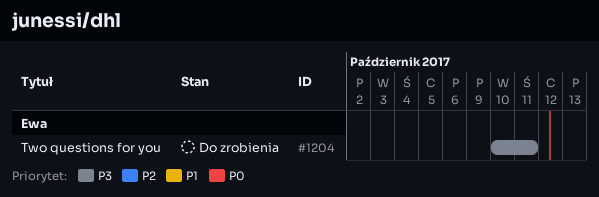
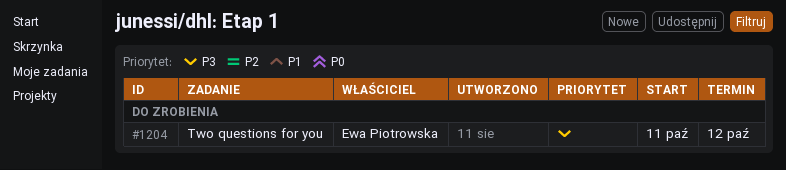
#1204, start: Oct 10 -> Oct 11
#1204, due: Oct 11 -> Oct 12

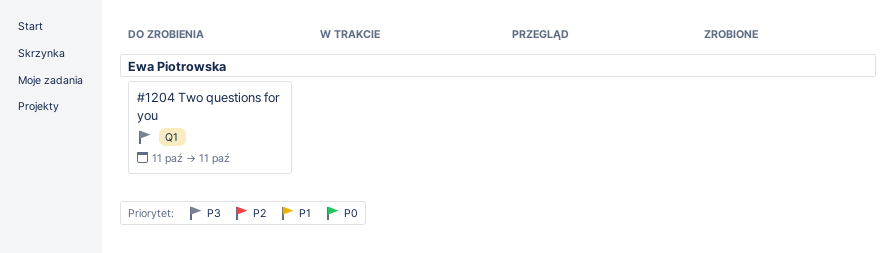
#1204, due: Oct 12 -> Oct 11

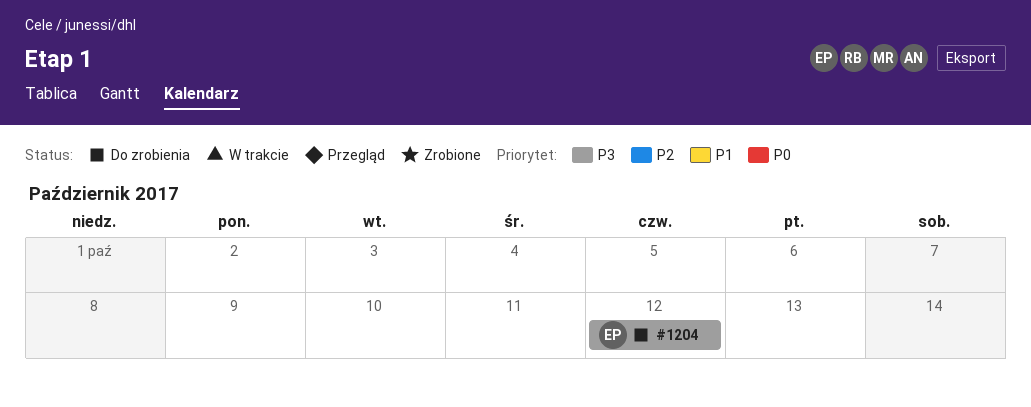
#1204, start: Oct 11 -> Oct 12
#1204, due: Oct 11 -> Oct 12

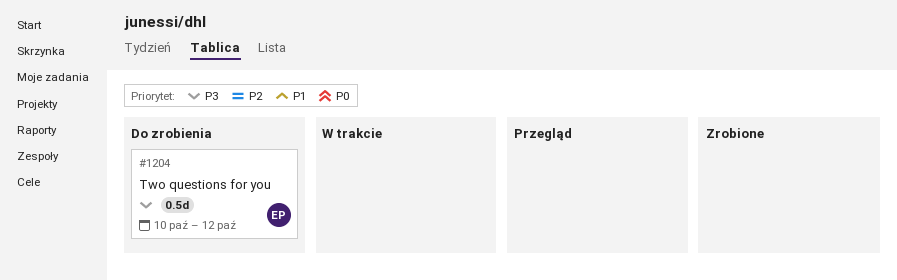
#1204, start: Oct 12 -> Oct 10

